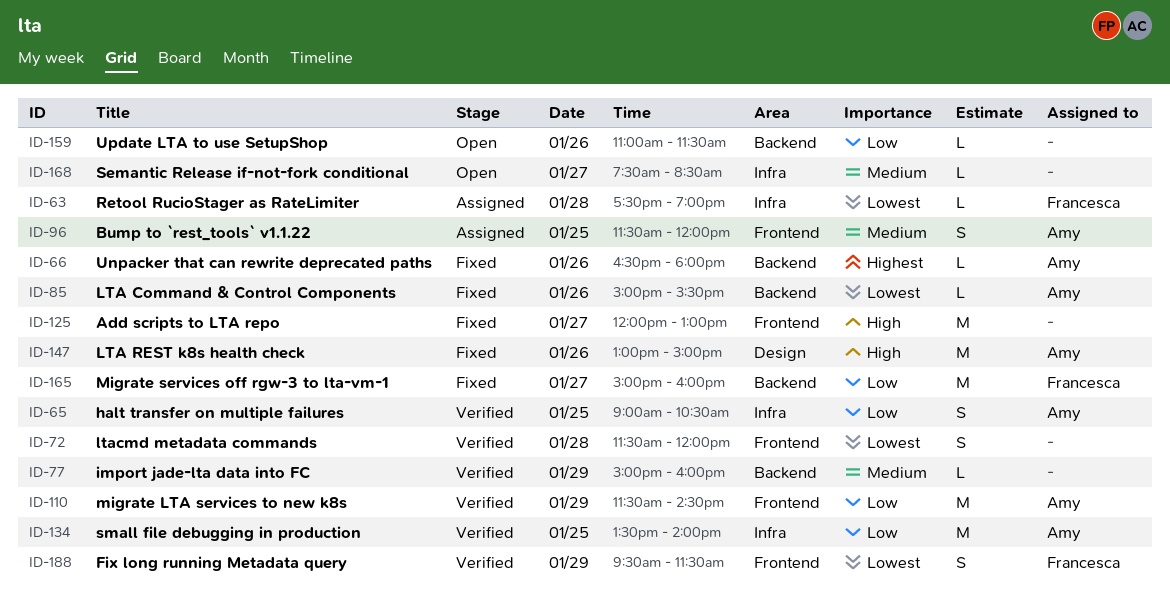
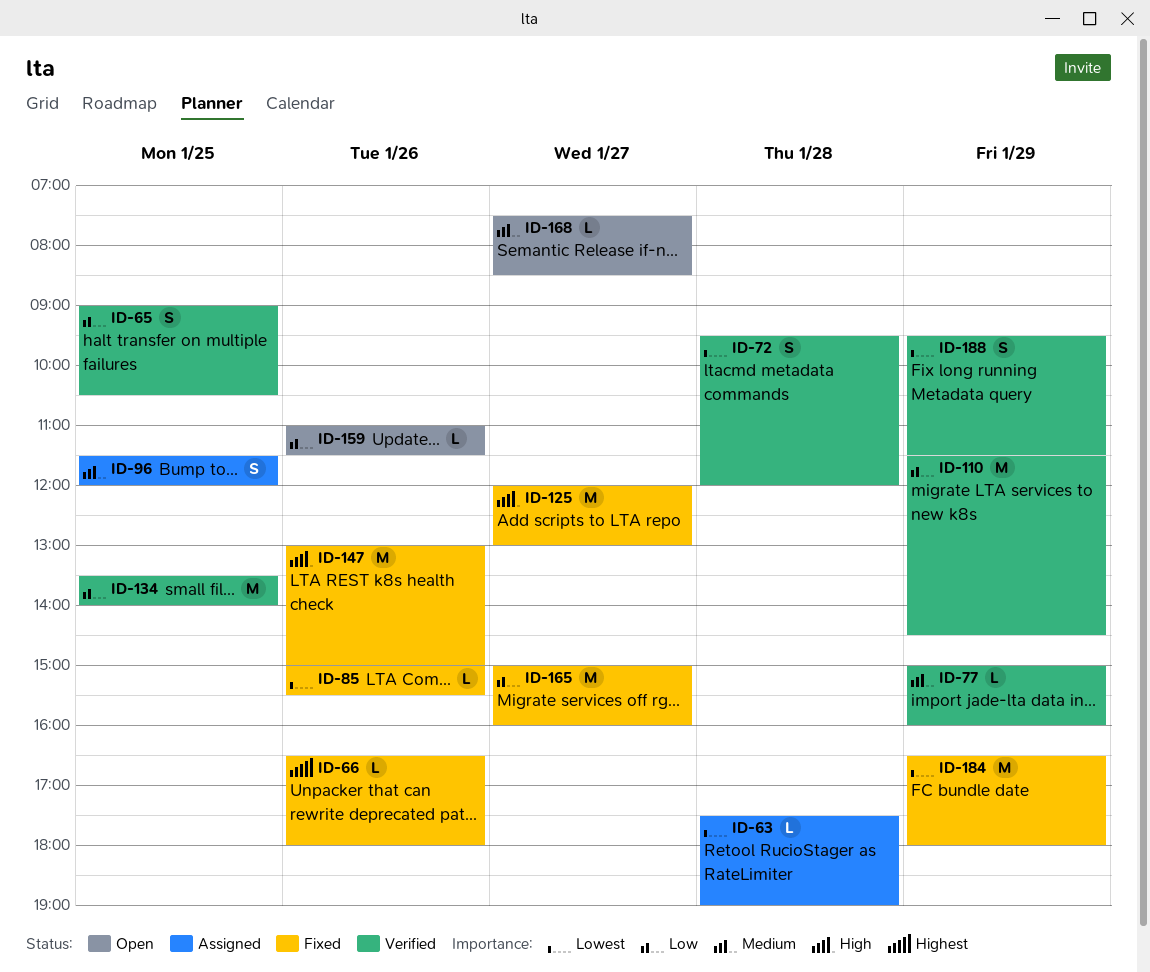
ID-72, begins: 11:30 -> 09:30
ID-184: none -> present

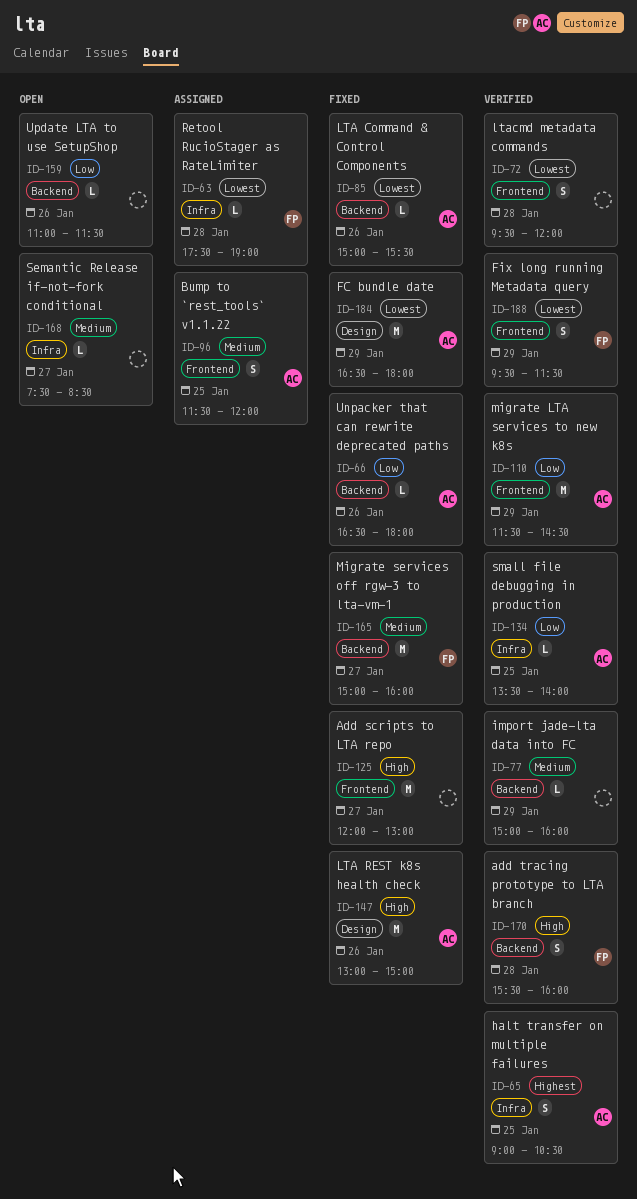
ID-65, priority: Low -> Highest
ID-66, priority: Highest -> Low
ID-134, estimate: M -> L
ID-165, priority: Low -> Medium
ID-170: none -> present

